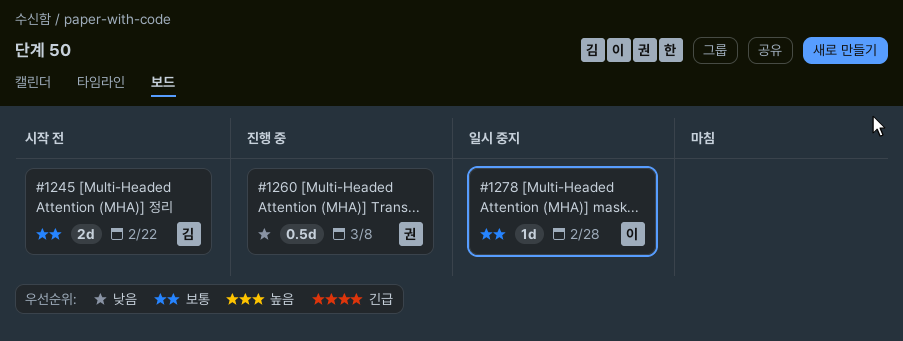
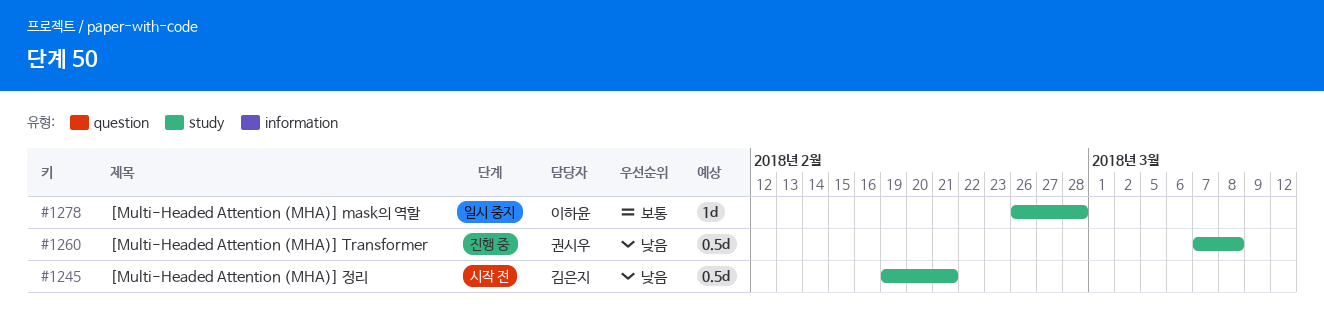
#1245, priority: 보통 -> 낮음
#1245, estimate: 2d -> 0.5d
#1245, due: Feb 22 -> Feb 21

